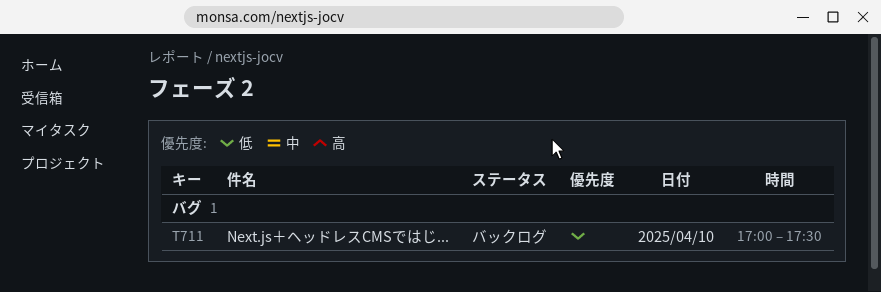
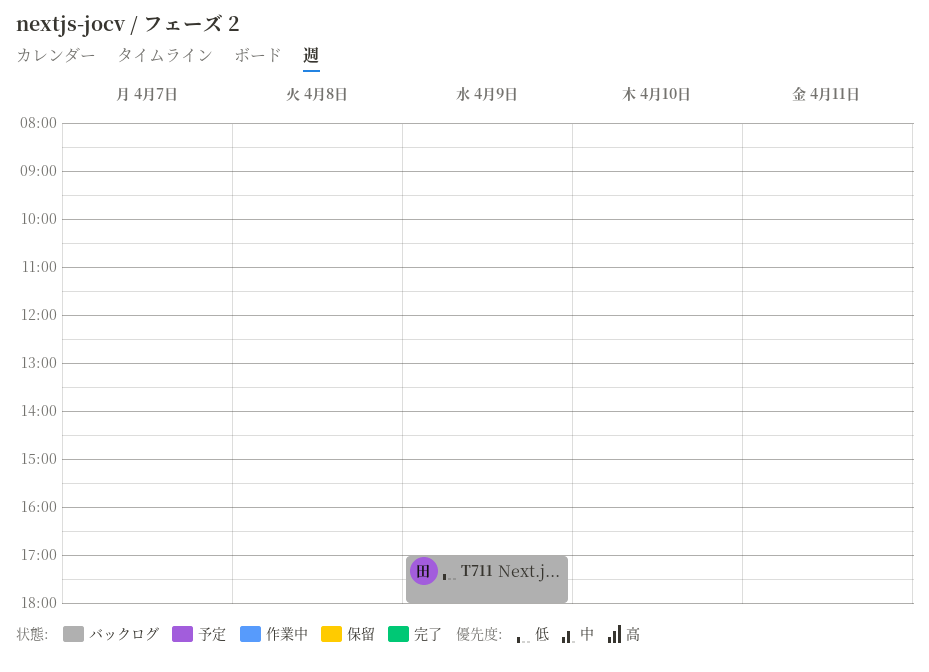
T711, day: Apr 10 -> Apr 9
T711, ends: 17:30 -> 18:00

